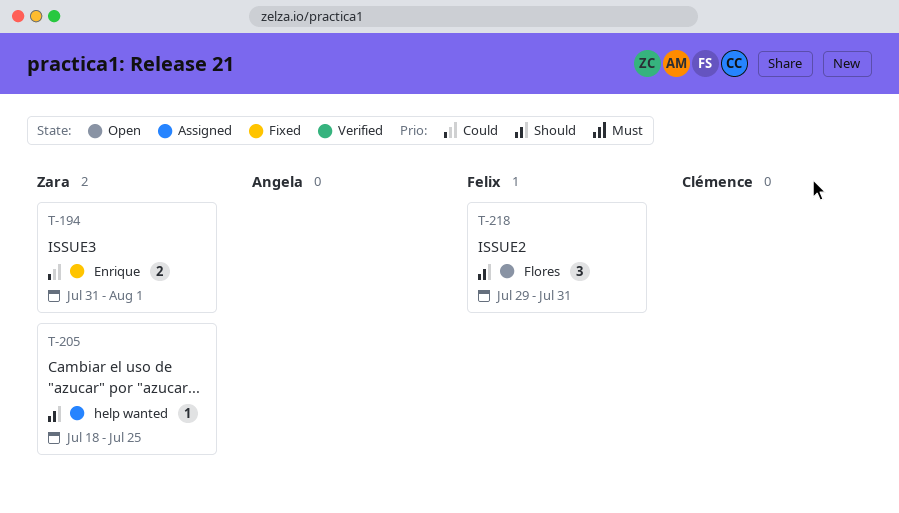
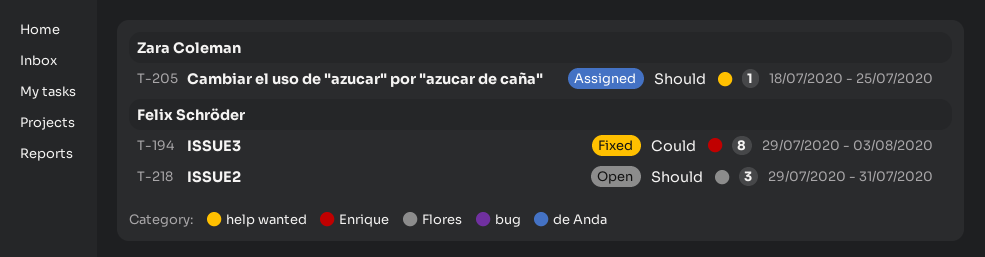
T-194, owner: Zara Coleman -> Felix Schröder
T-194, estimate: 2 -> 8
T-194, start: Jul 31 -> Jul 29
T-194, due: Aug 1 -> Aug 3

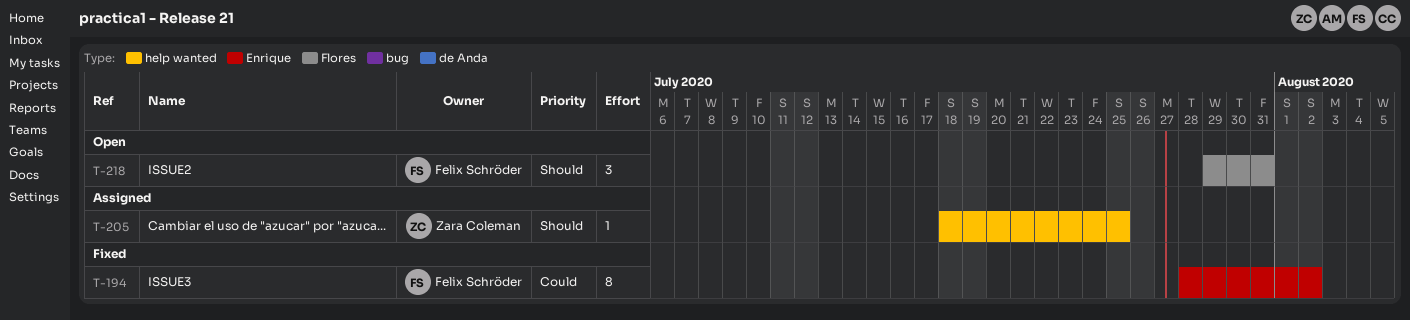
T-194, start: Jul 29 -> Jul 28
T-194, due: Aug 3 -> Aug 2

